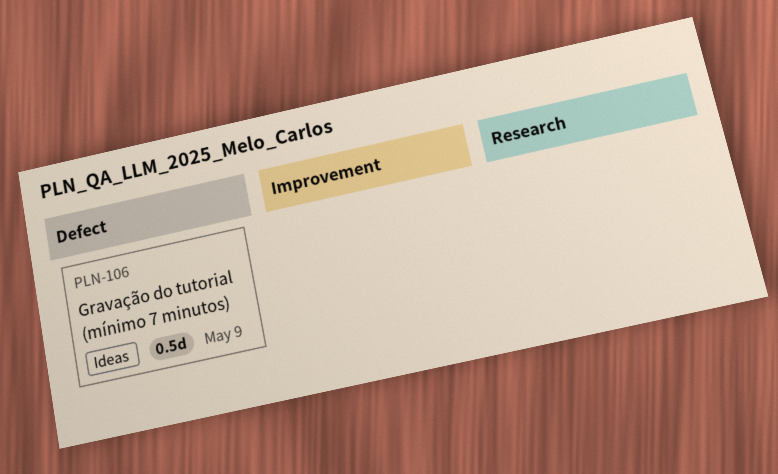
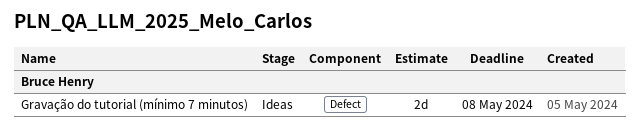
Gravação do tutorial (mínimo 7 minutos), estimate: 0.5d -> 2d
Gravação do tutorial (mínimo 7 minutos), due: May 9 -> May 8

